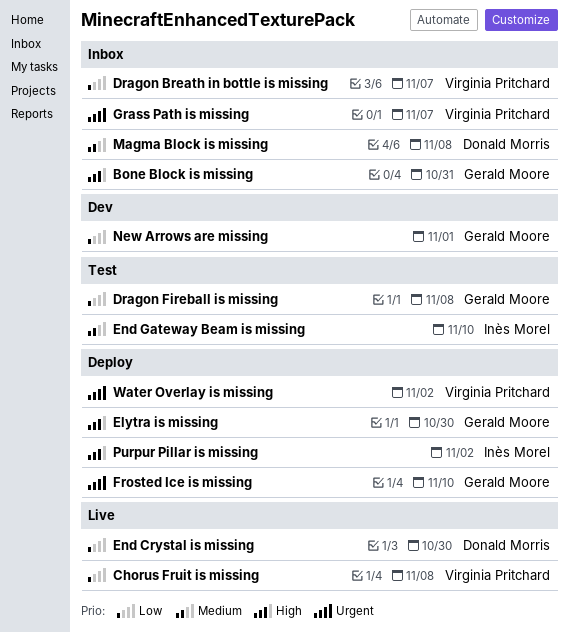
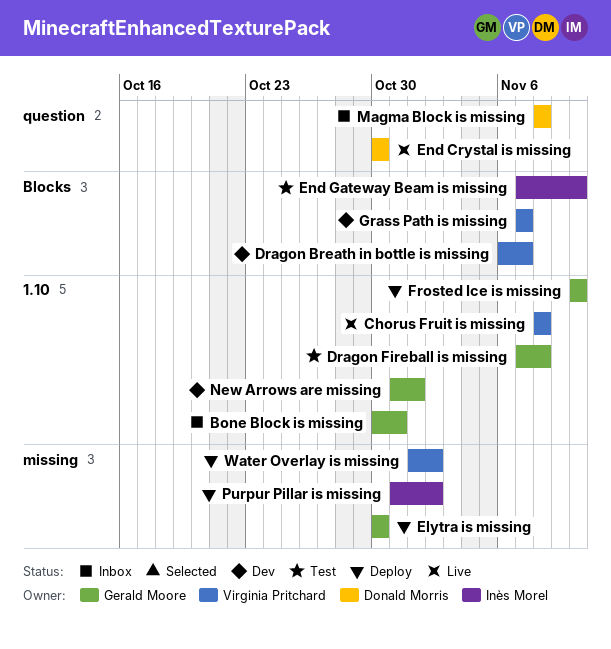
Dragon Breath in bottle is missing, status: Inbox -> Dev
Grass Path is missing, status: Inbox -> Dev

